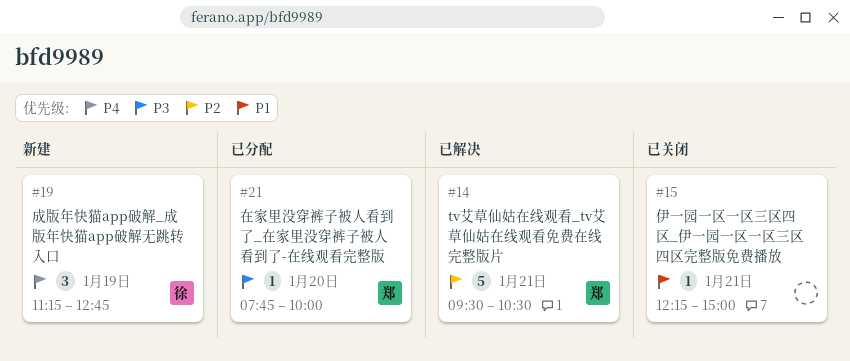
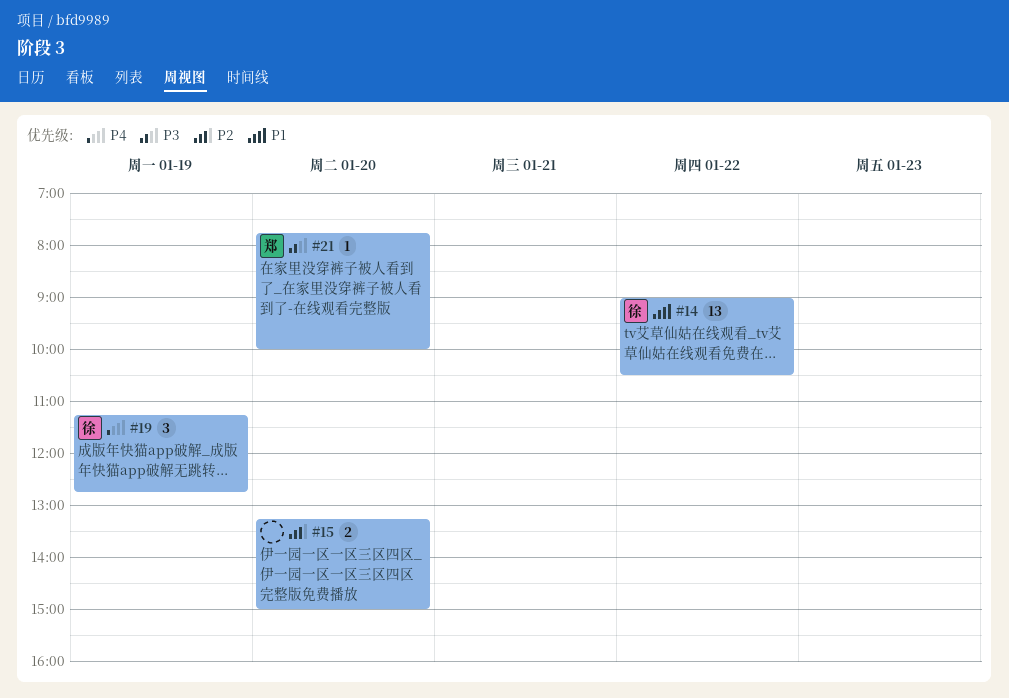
#14, owner: 郑 -> 徐
#14, priority: P2 -> P1
#14, estimate: 5 -> 13
#14, day: Jan 21 -> Jan 22
#14, begins: 09:30 -> 09:00
#15, priority: P1 -> P2
#15, estimate: 1 -> 2
#15, day: Jan 21 -> Jan 20
#15, begins: 12:15 -> 13:15

